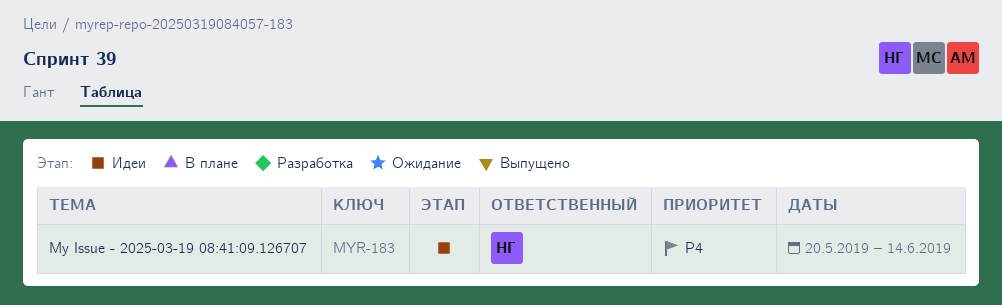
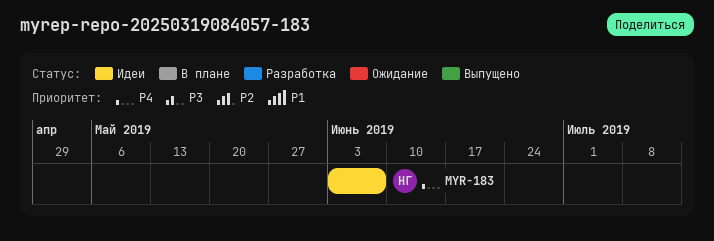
MYR-183, start: May 20 -> Jun 3
MYR-183, due: Jun 14 -> Jun 7

